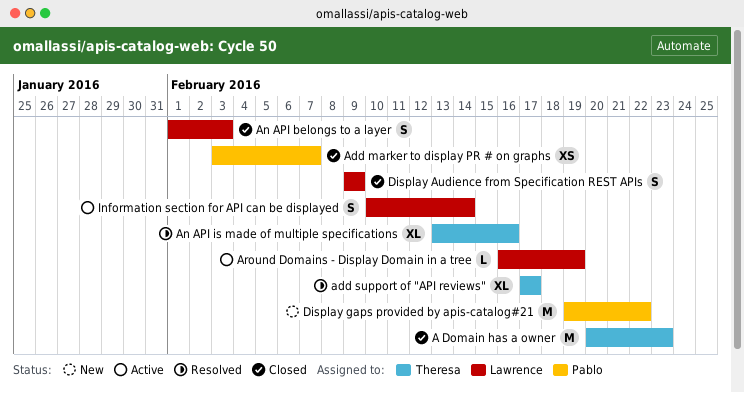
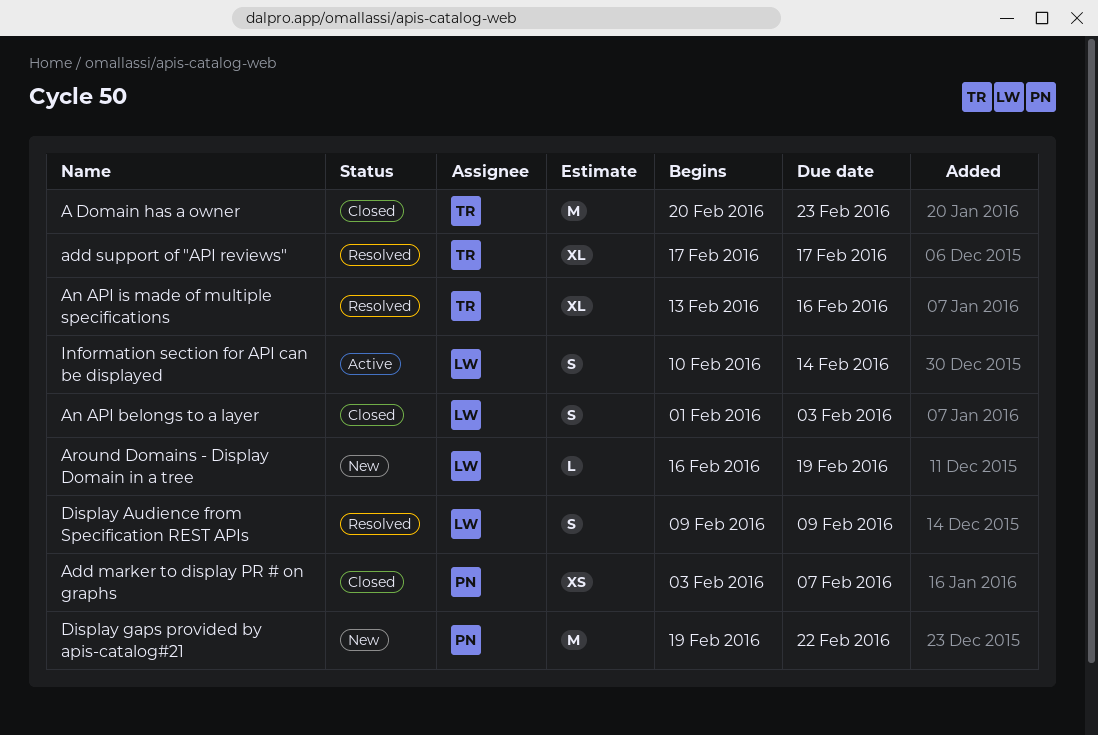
Around Domains - Display Domain in a tree, status: Active -> New
Display Audience from Specification REST APIs, status: Closed -> Resolved

